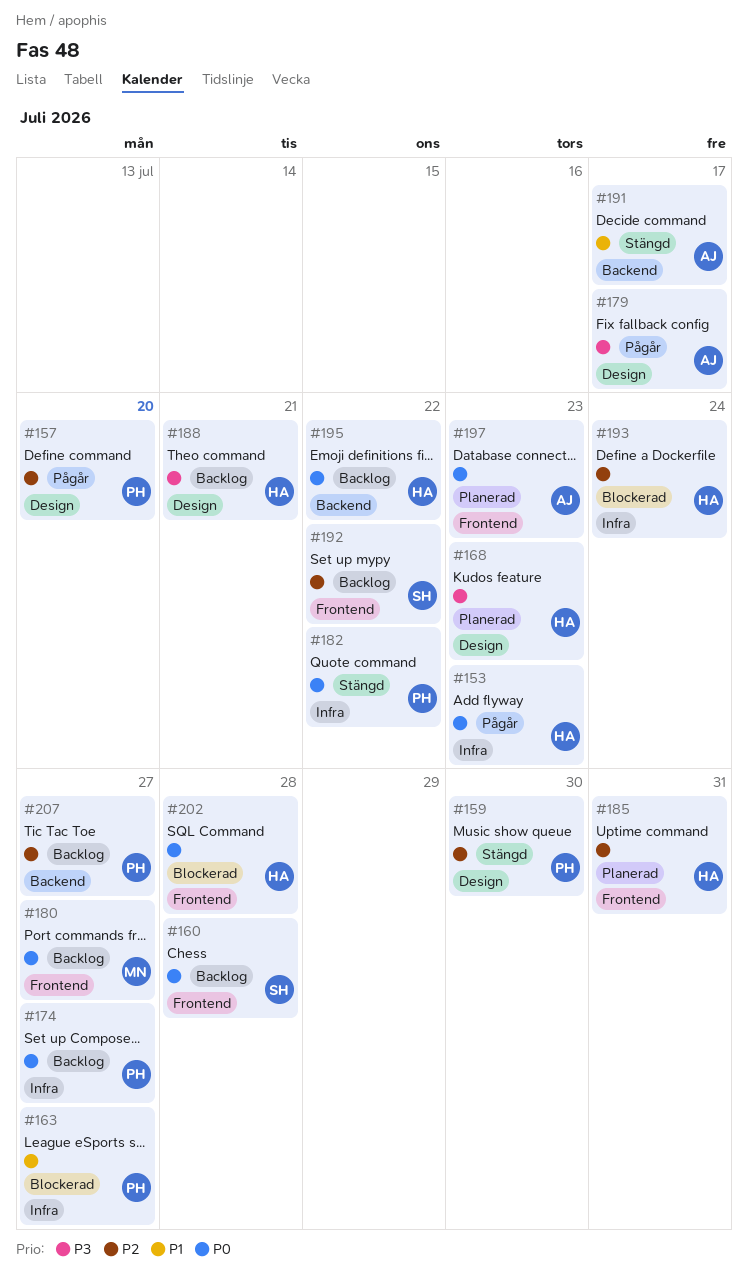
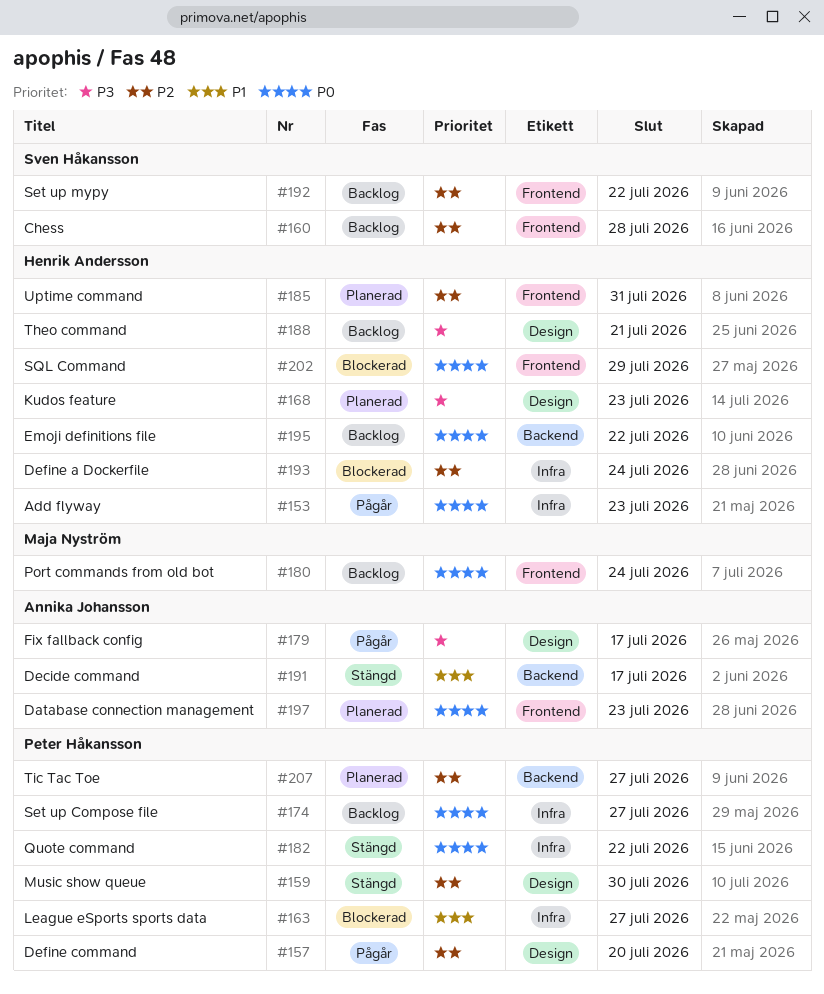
#160, priority: P0 -> P2
#180, due: Jul 27 -> Jul 24
#202, due: Jul 28 -> Jul 29
#207, status: Backlog -> Planerad

